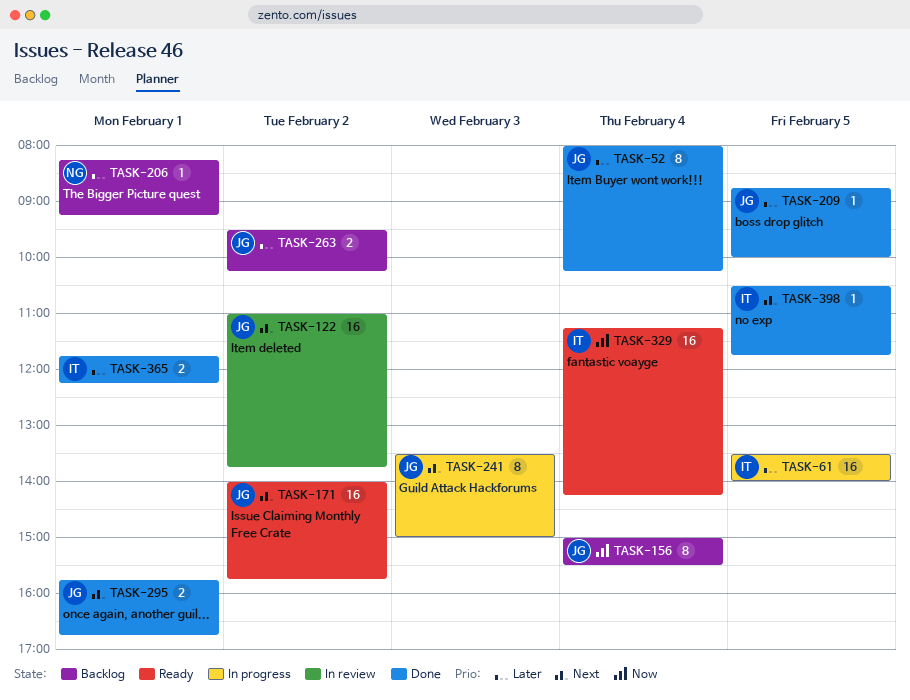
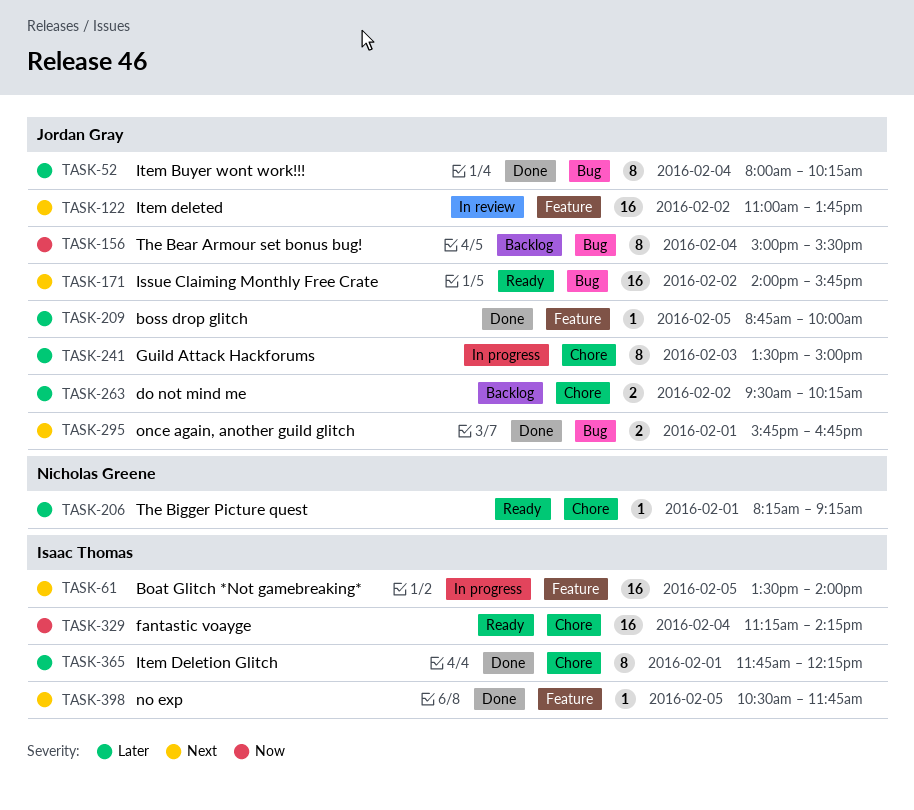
TASK-61, priority: Later -> Next
TASK-206, status: Backlog -> Ready
TASK-241, priority: Next -> Later
TASK-365, estimate: 2 -> 8

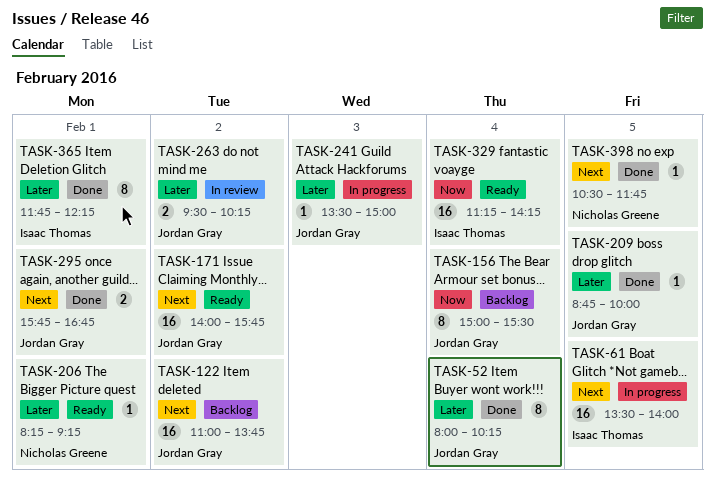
TASK-122, status: In review -> Backlog
TASK-241, estimate: 8 -> 1
TASK-263, status: Backlog -> In review
TASK-398, owner: Isaac Thomas -> Nicholas Greene

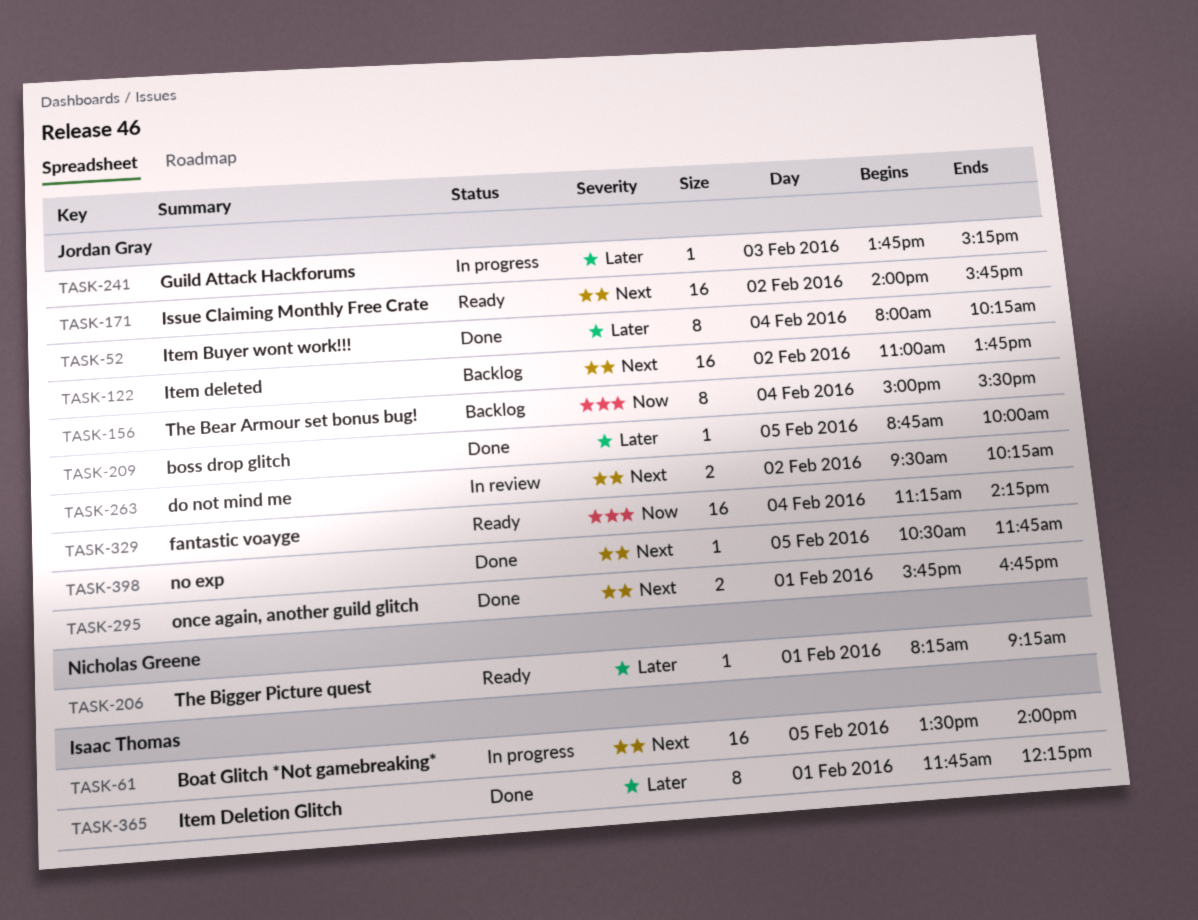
TASK-241, begins: 13:30 -> 13:45
TASK-241, ends: 15:00 -> 15:15
TASK-263, priority: Later -> Next
TASK-329, owner: Isaac Thomas -> Jordan Gray
TASK-398, owner: Nicholas Greene -> Jordan Gray

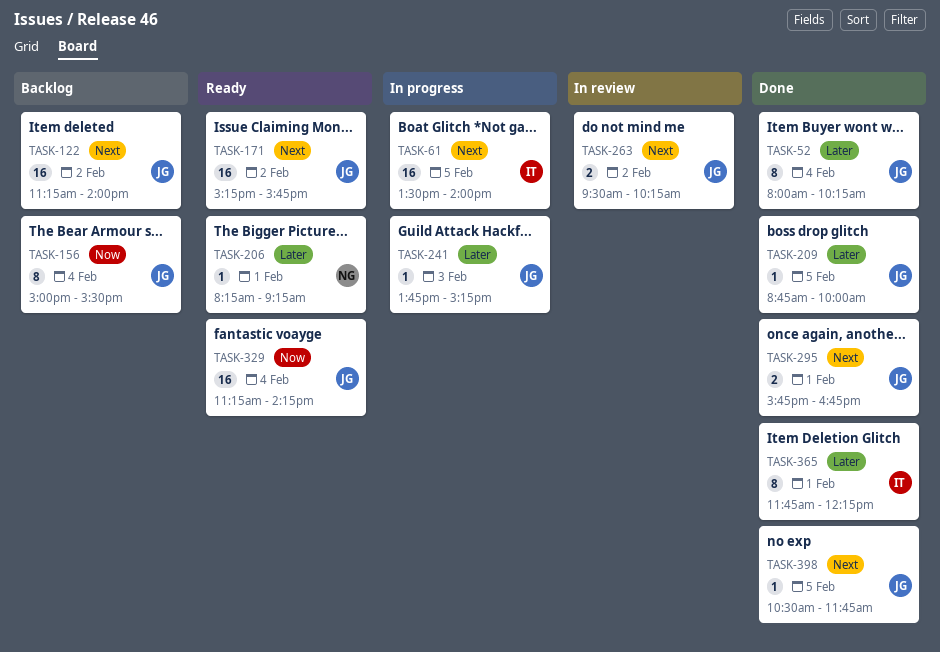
TASK-122, begins: 11:00 -> 11:15
TASK-122, ends: 13:45 -> 14:00
TASK-171, begins: 14:00 -> 15:15

